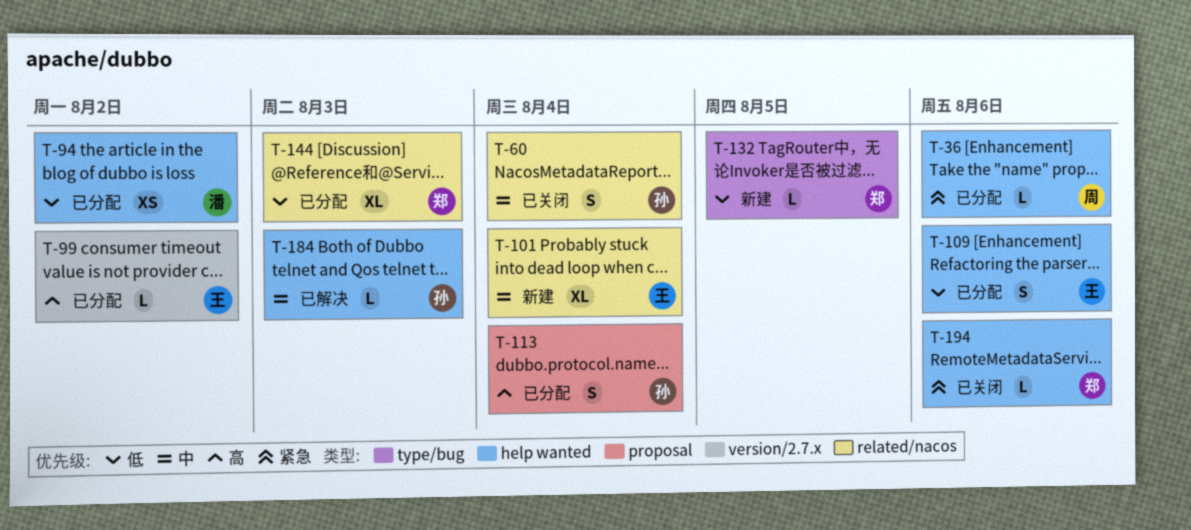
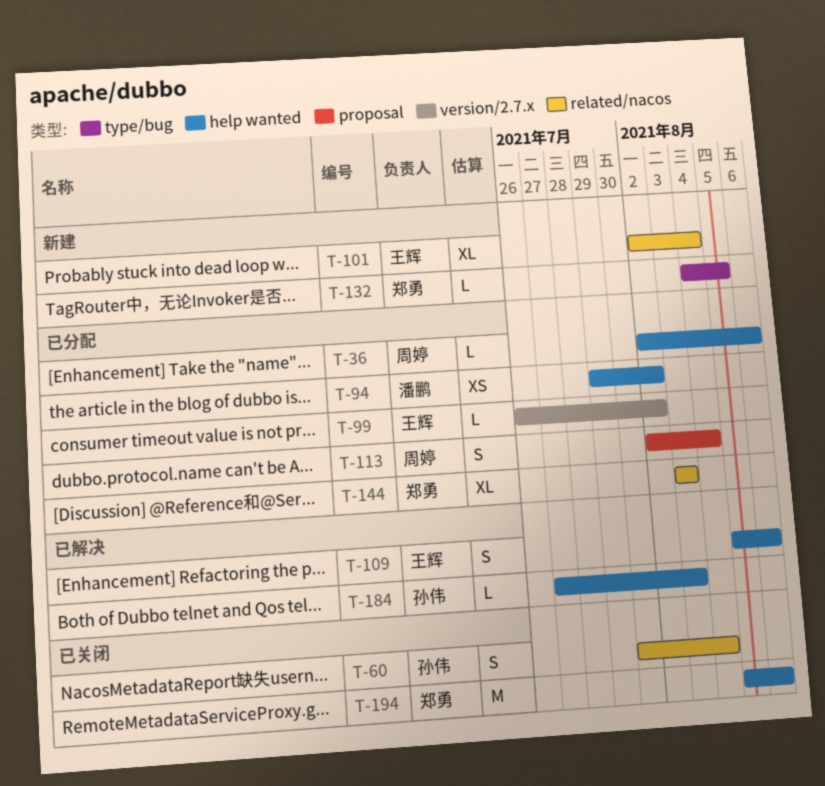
T-109, status: 已分配 -> 已解决
T-113, owner: 孙伟 -> 周婷
T-194, estimate: L -> M

